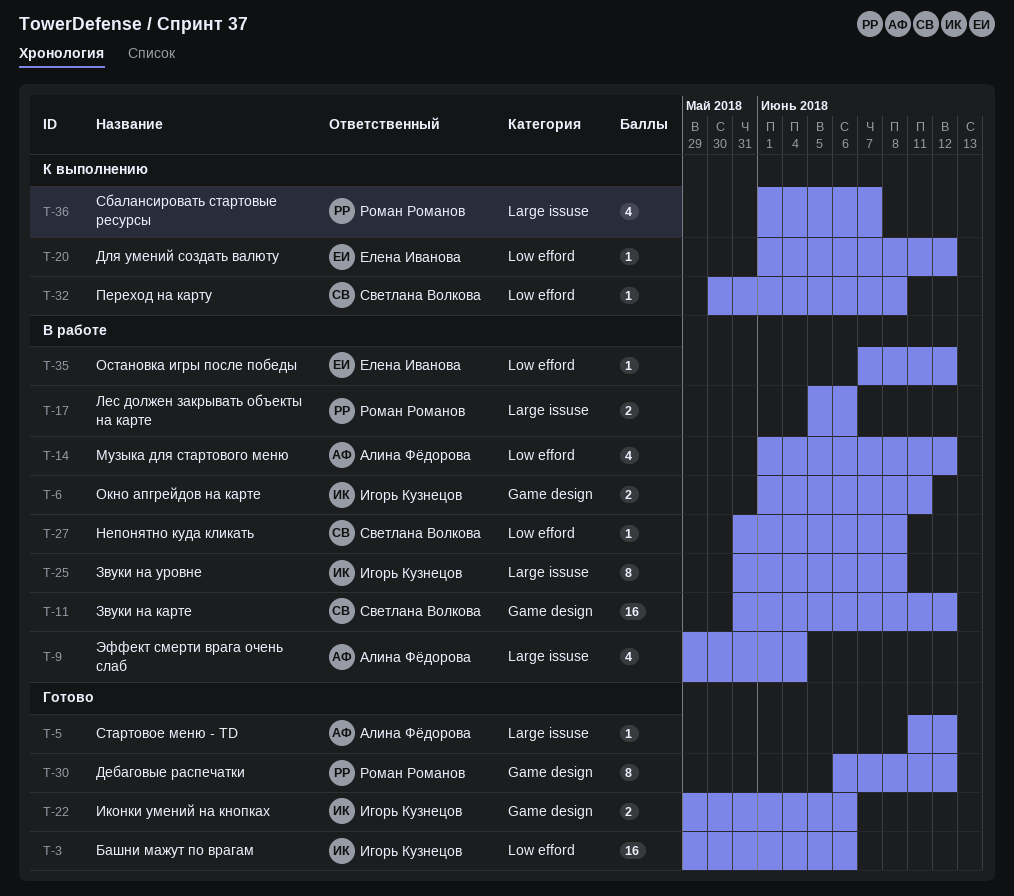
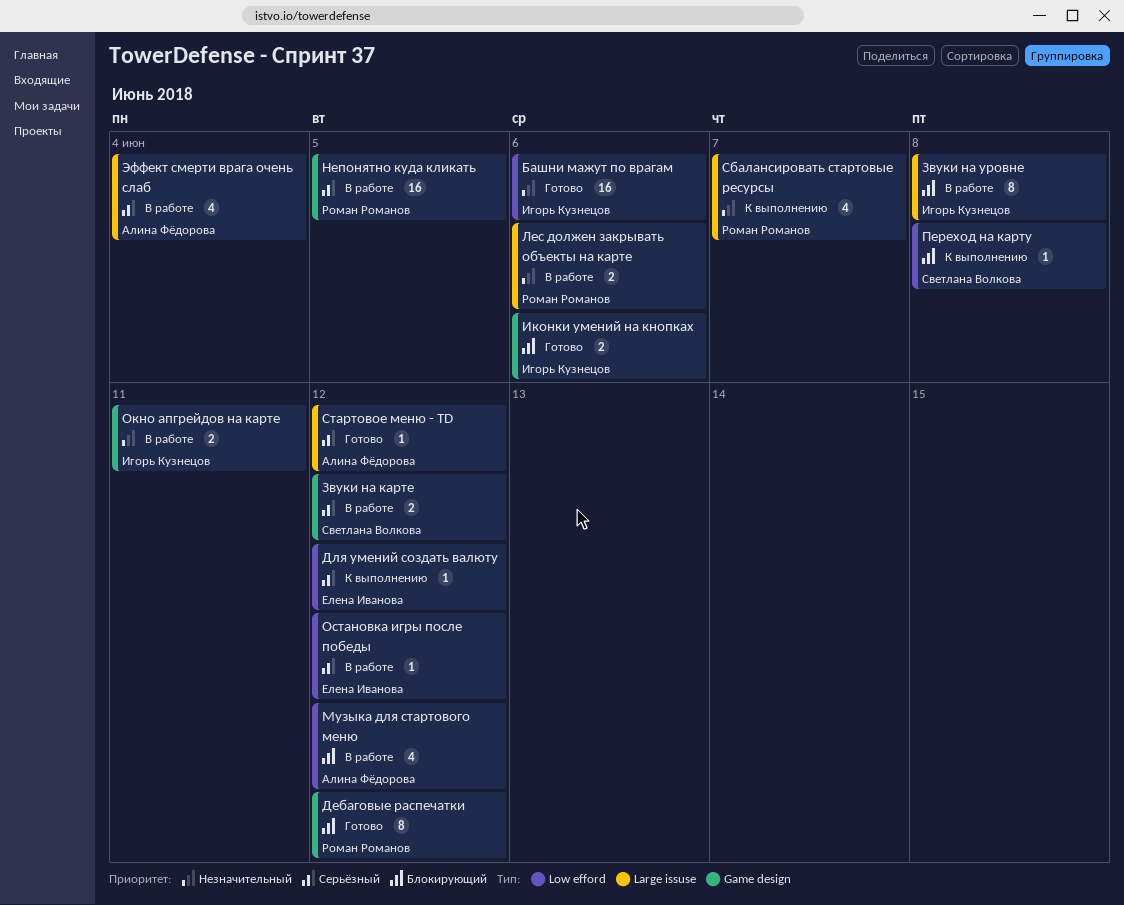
Звуки на карте, estimate: 16 -> 2
Непонятно куда кликать, owner: Светлана Волкова -> Роман Романов
Непонятно куда кликать, label: Low efford -> Game design
Непонятно куда кликать, estimate: 1 -> 16
Непонятно куда кликать, due: Jun 8 -> Jun 5

